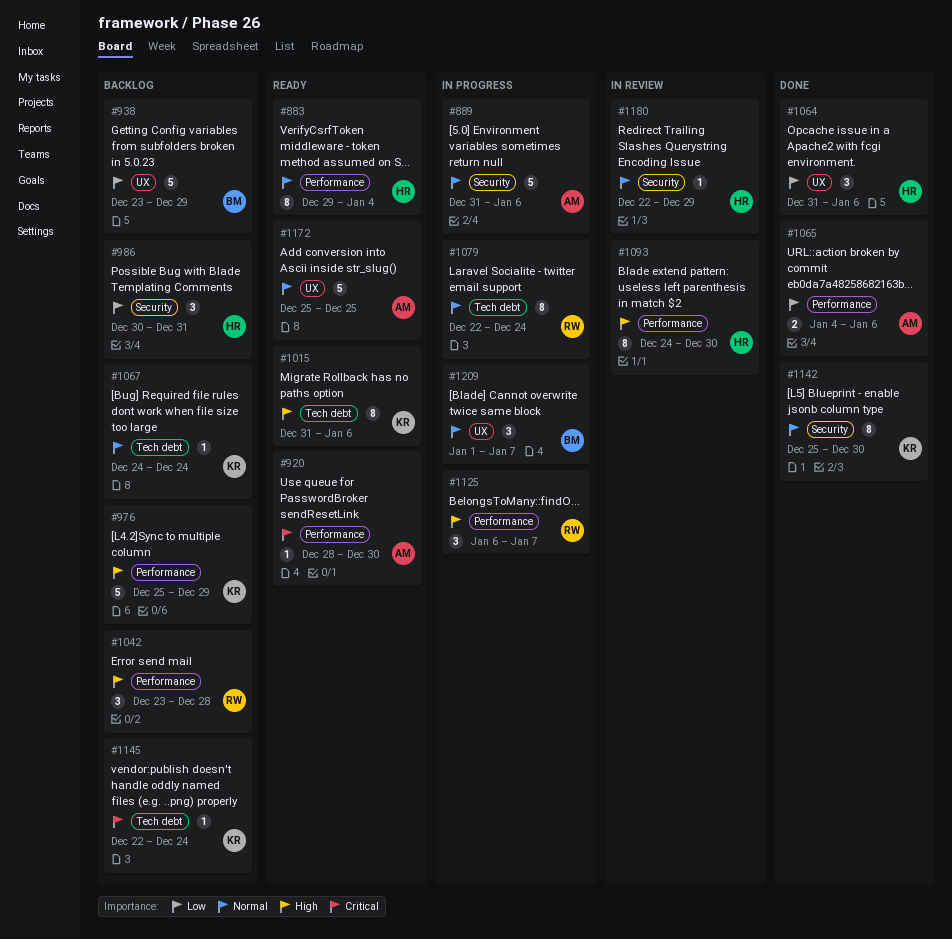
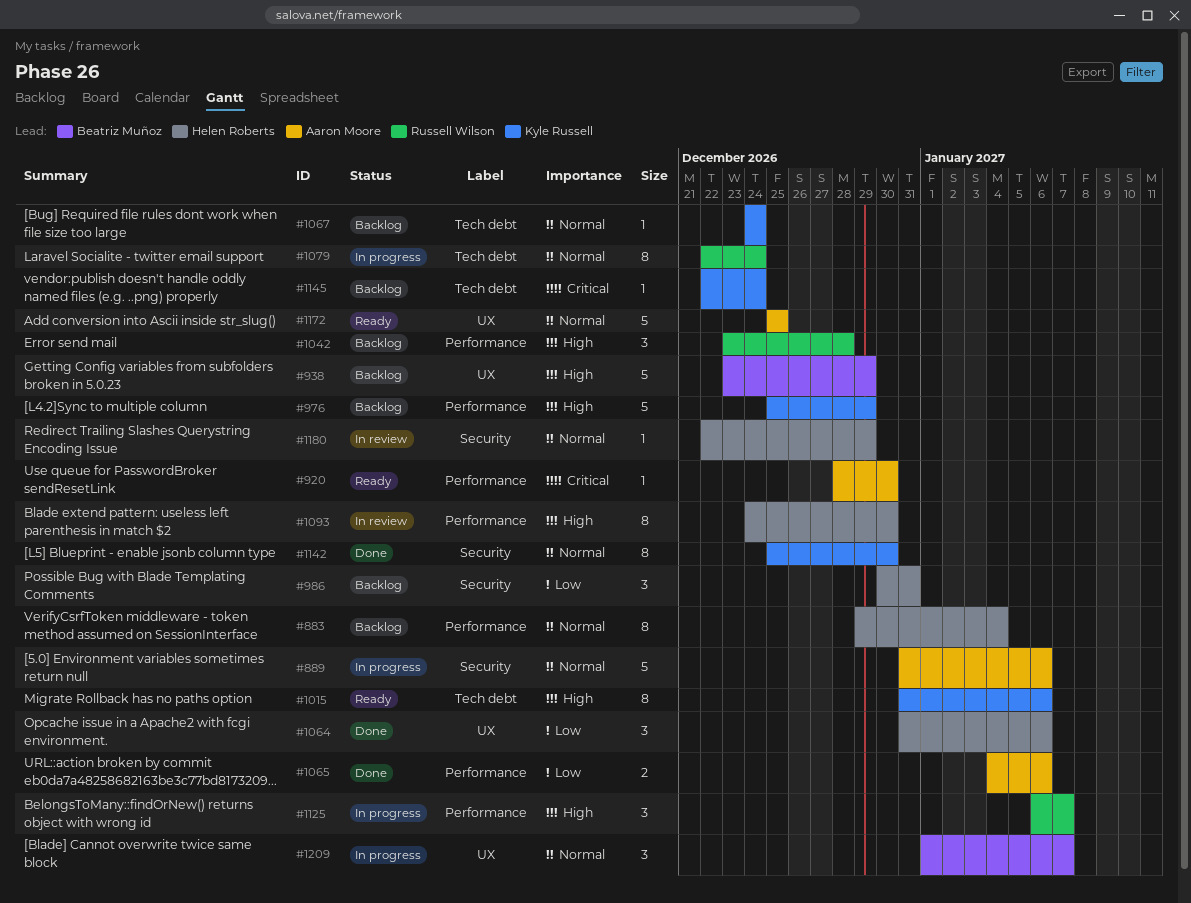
#883, status: Ready -> Backlog
#938, priority: Low -> High

